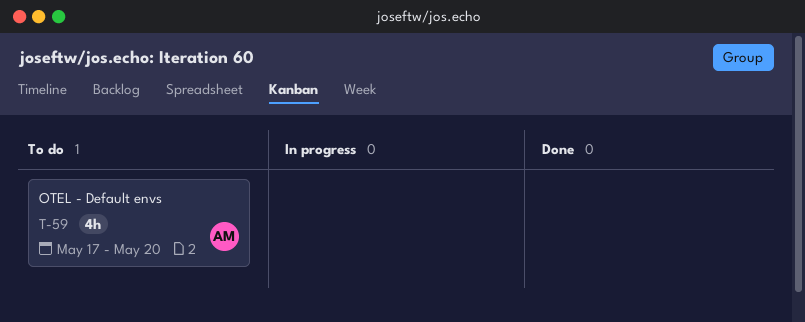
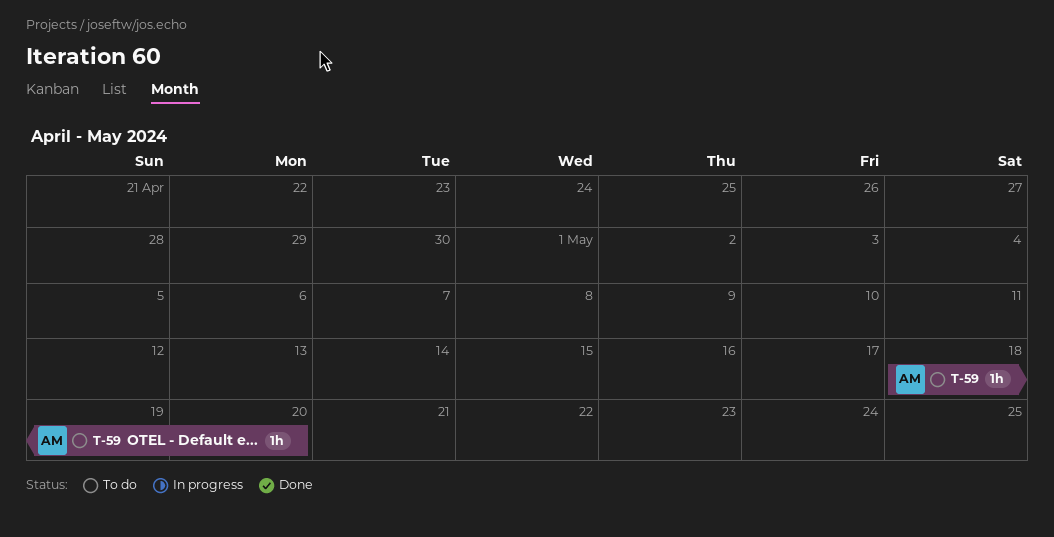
T-59, estimate: 4h -> 1h
T-59, start: May 17 -> May 18

